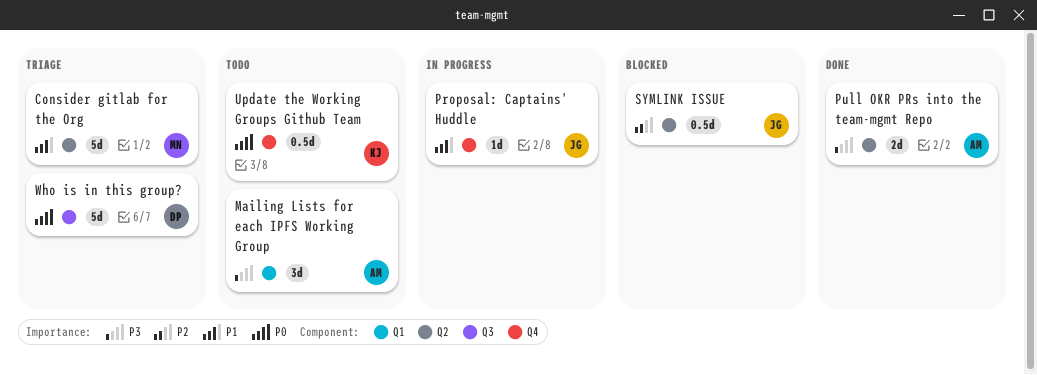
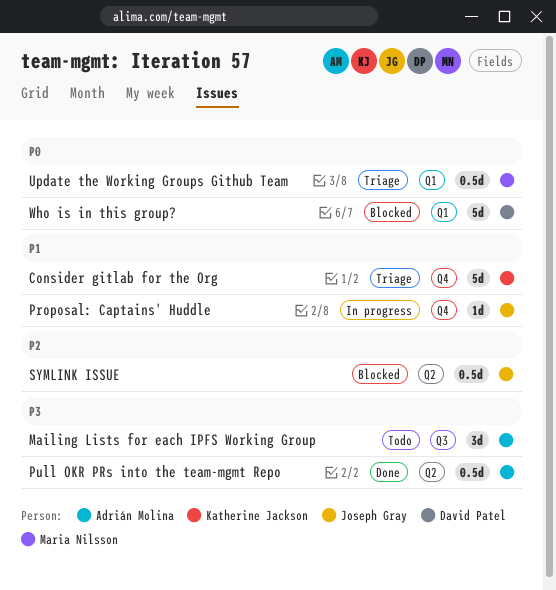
Consider gitlab for the Org, owner: Maria Nilsson -> Katherine Jackson
Consider gitlab for the Org, label: Q2 -> Q4
Mailing Lists for each IPFS Working Group, label: Q1 -> Q3
Pull OKR PRs into the team-mgmt Repo, estimate: 2d -> 0.5d
Update the Working Groups Github Team, status: Todo -> Triage
Update the Working Groups Github Team, owner: Katherine Jackson -> Maria Nilsson
Update the Working Groups Github Team, label: Q4 -> Q1
Who is in this group?, status: Triage -> Blocked
Who is in this group?, label: Q3 -> Q1

